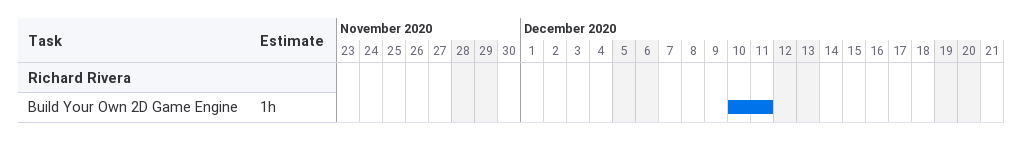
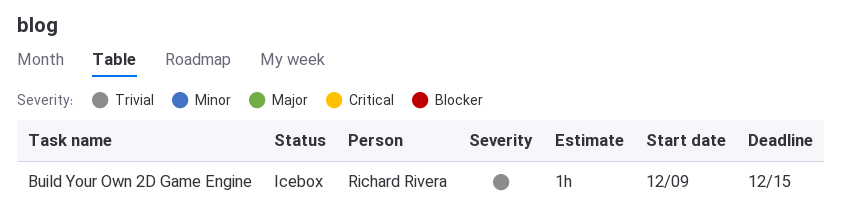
Build Your Own 2D Game Engine, start: Dec 10 -> Dec 9
Build Your Own 2D Game Engine, due: Dec 11 -> Dec 15

